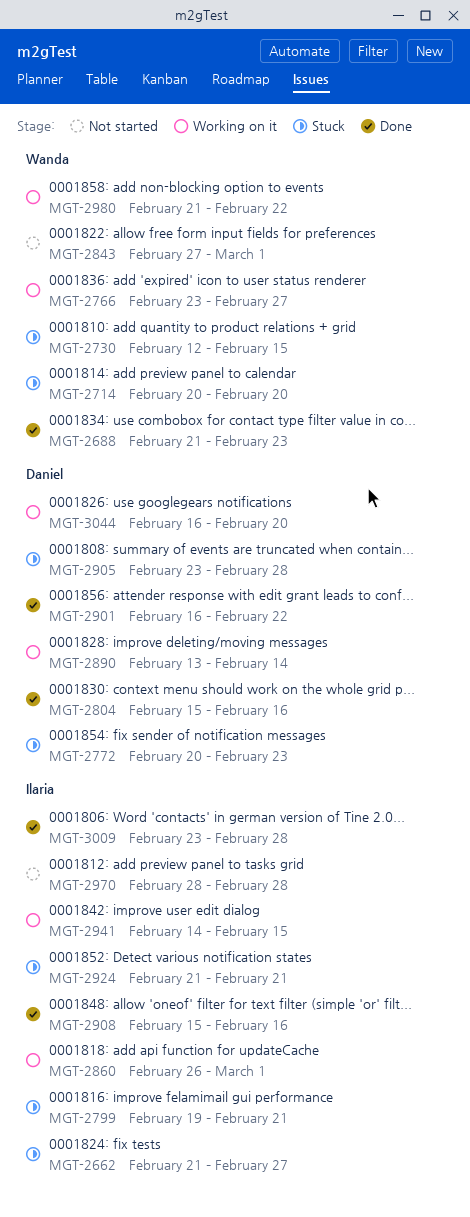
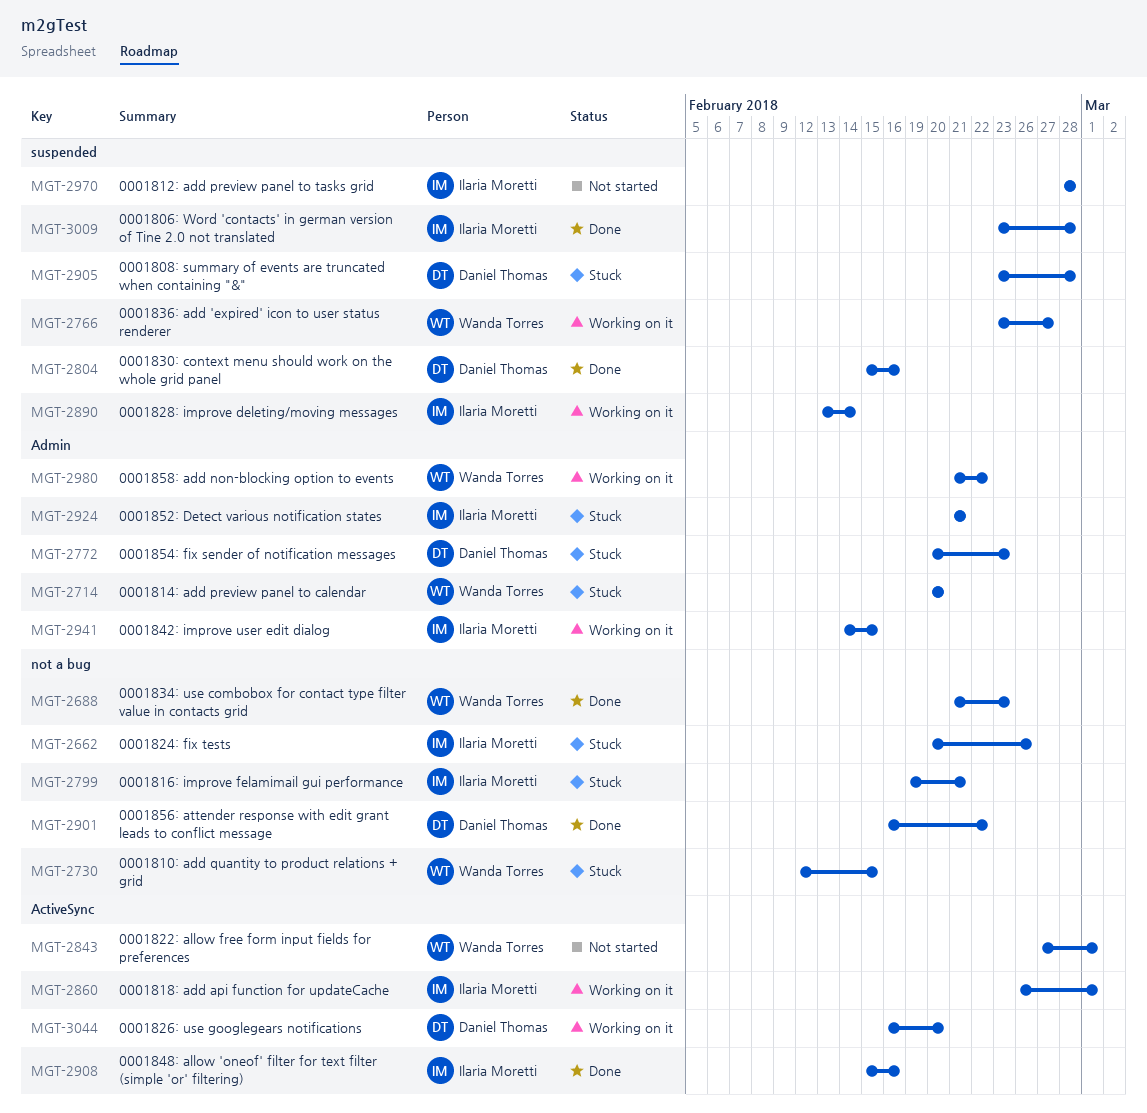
MGT-2662, start: Feb 21 -> Feb 20
MGT-2662, due: Feb 27 -> Feb 26
MGT-2890, owner: Daniel Thomas -> Ilaria Moretti

